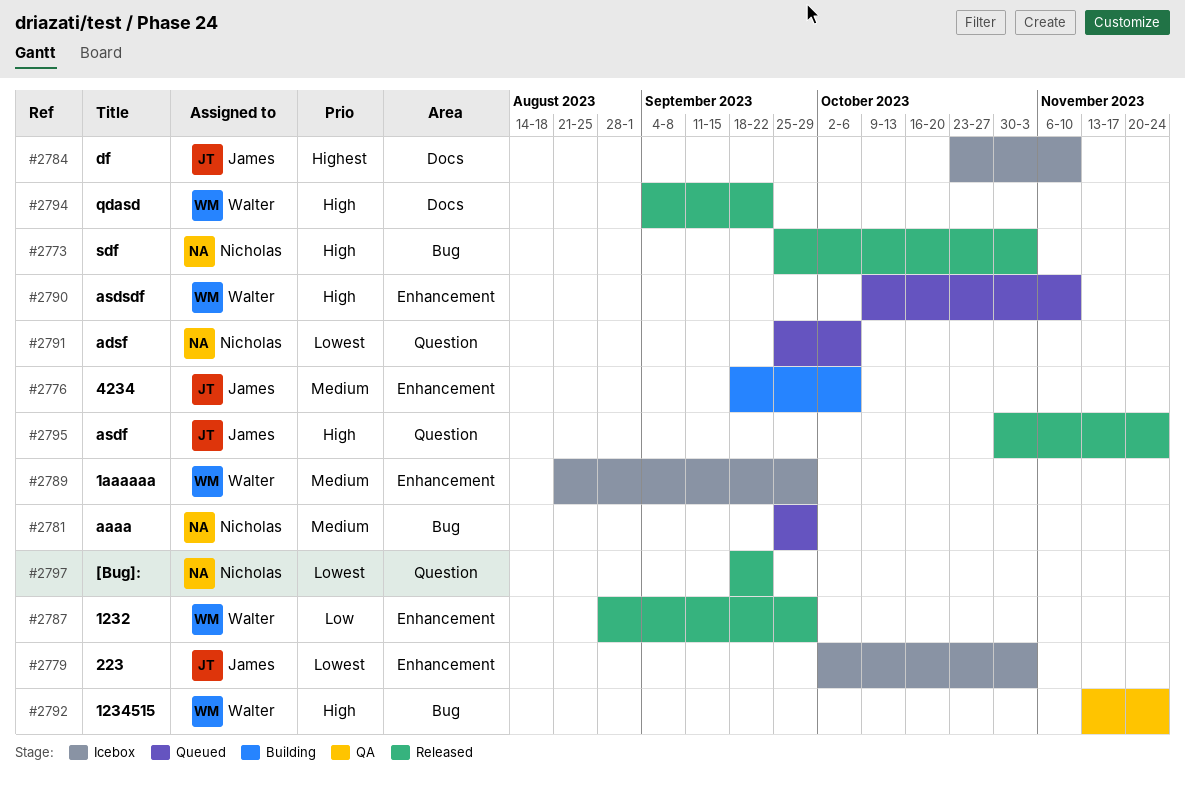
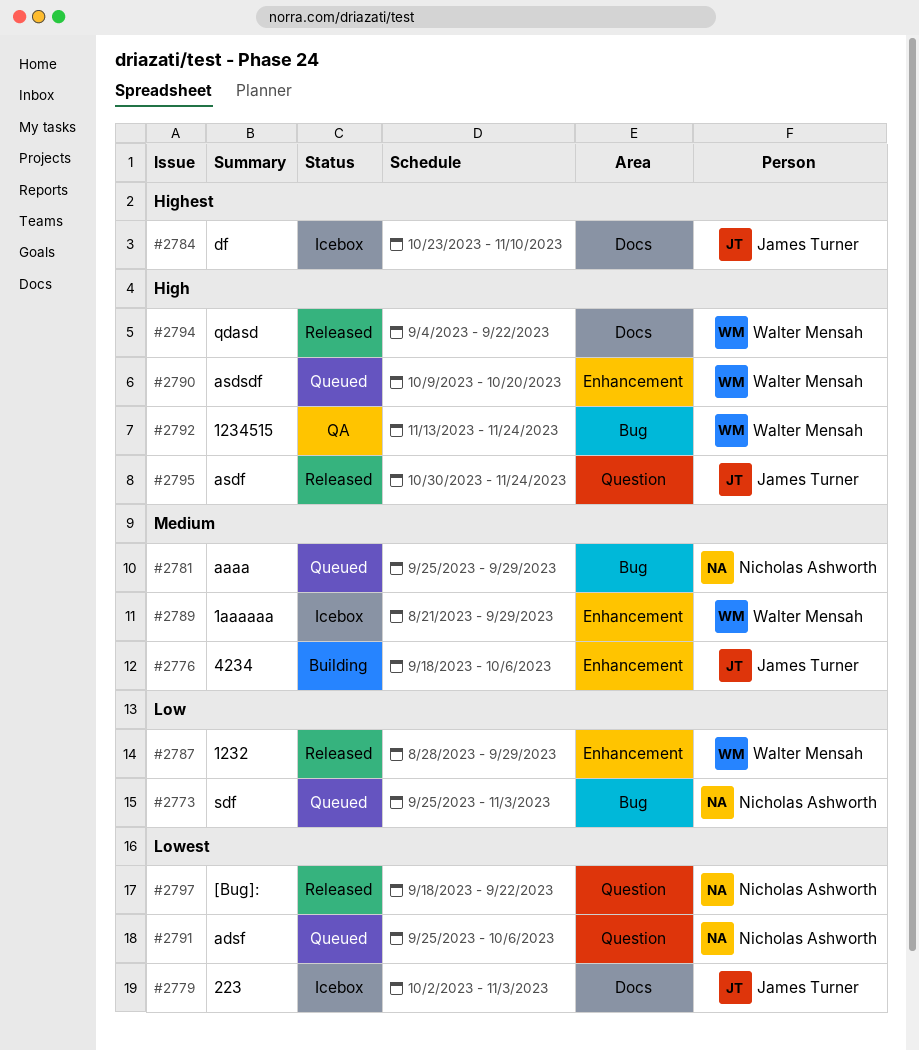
#2773, status: Released -> Queued
#2773, priority: High -> Low
#2779, label: Enhancement -> Docs
#2790, due: Nov 10 -> Oct 20

